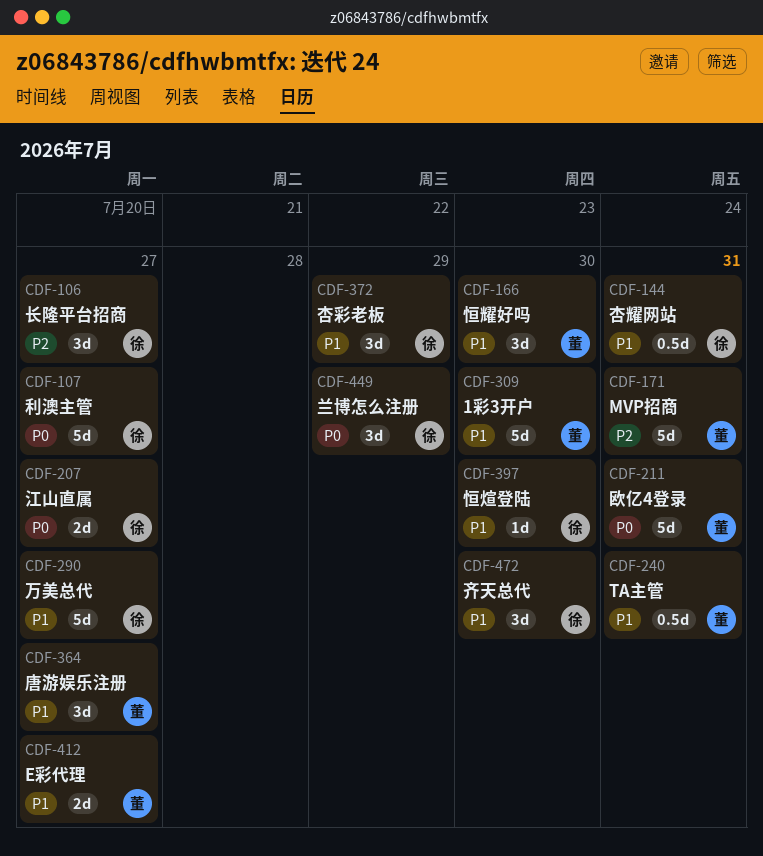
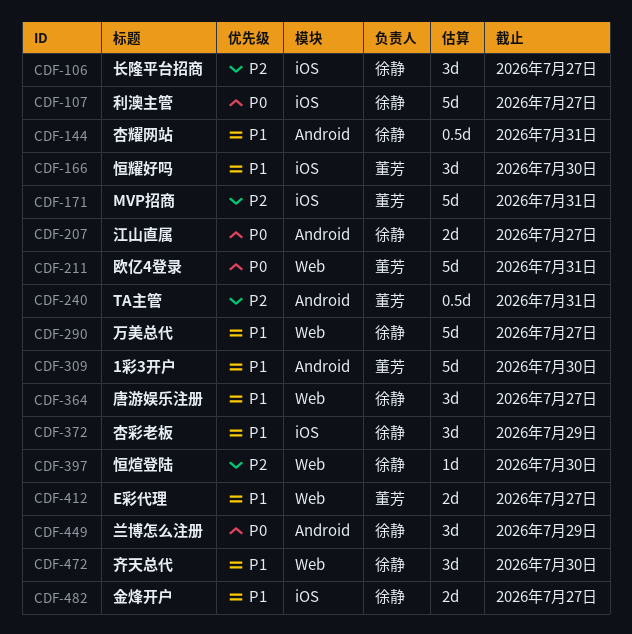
CDF-240, priority: P1 -> P2
CDF-364, owner: 董芳 -> 徐静
CDF-397, priority: P1 -> P2
CDF-482: none -> present

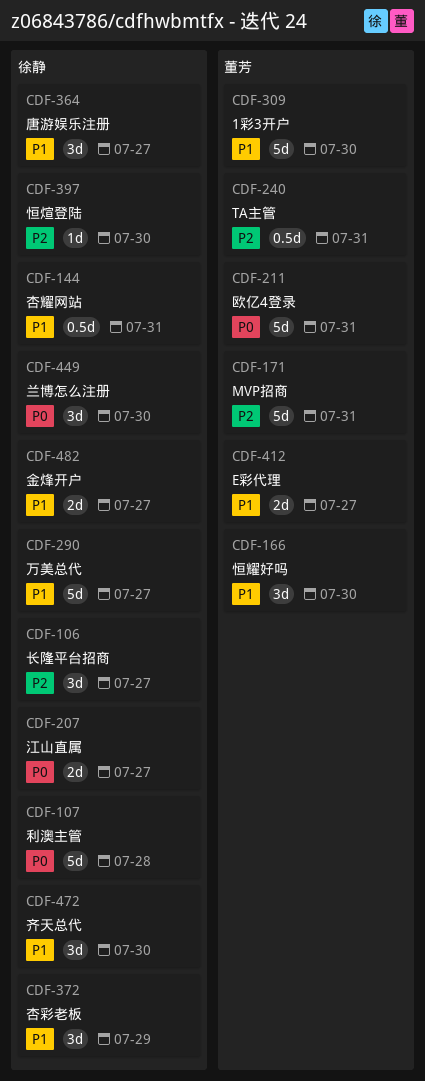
CDF-107, due: Jul 27 -> Jul 28
CDF-449, due: Jul 29 -> Jul 30

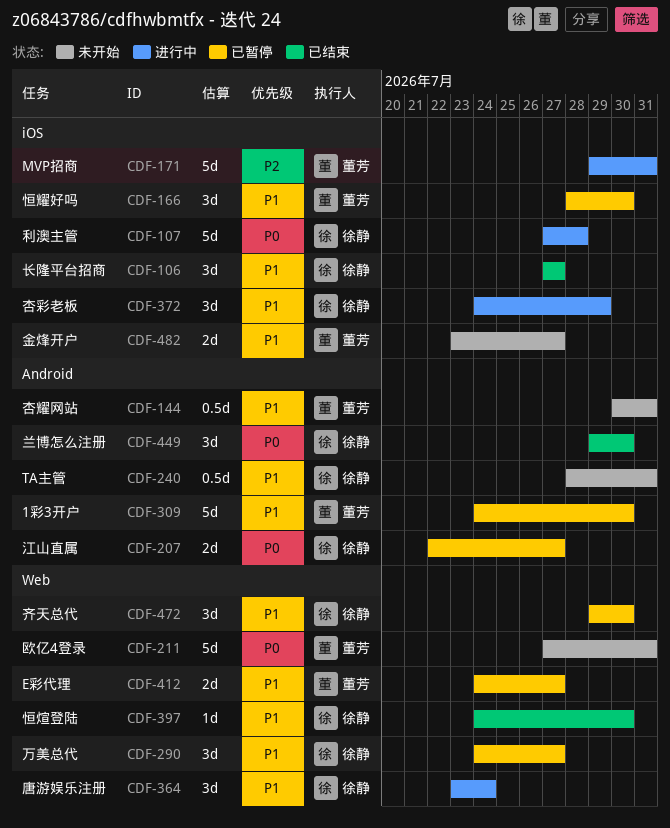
CDF-106, priority: P2 -> P1
CDF-144, owner: 徐静 -> 董芳
CDF-240, owner: 董芳 -> 徐静
CDF-240, priority: P2 -> P1
CDF-290, estimate: 5d -> 3d
CDF-364, due: Jul 27 -> Jul 24
CDF-397, priority: P2 -> P1
CDF-482, owner: 徐静 -> 董芳

